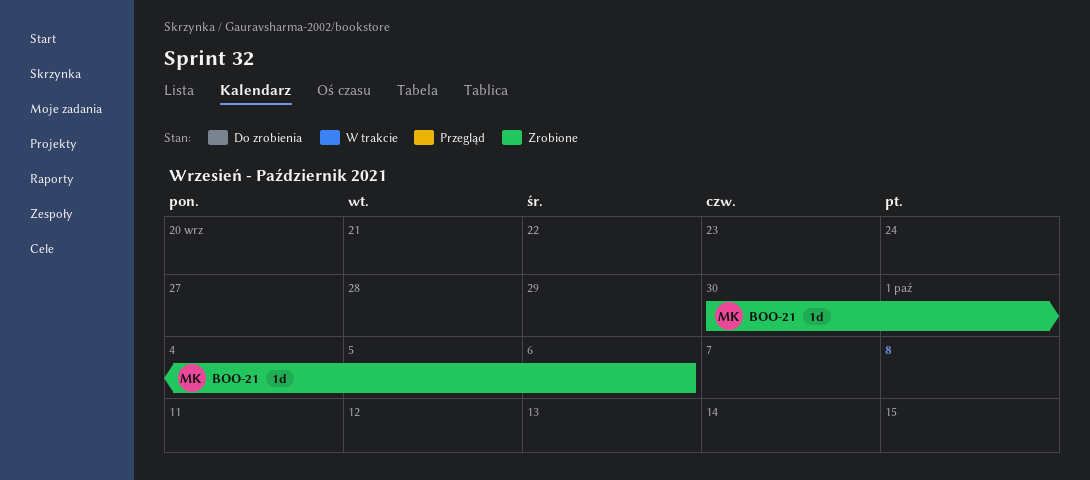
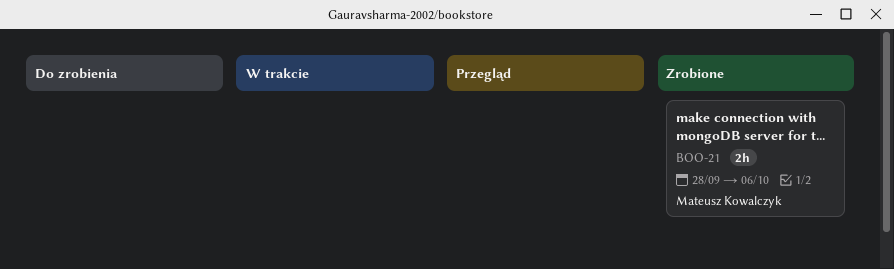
BOO-21, estimate: 1d -> 2h
BOO-21, start: Sep 30 -> Sep 28

